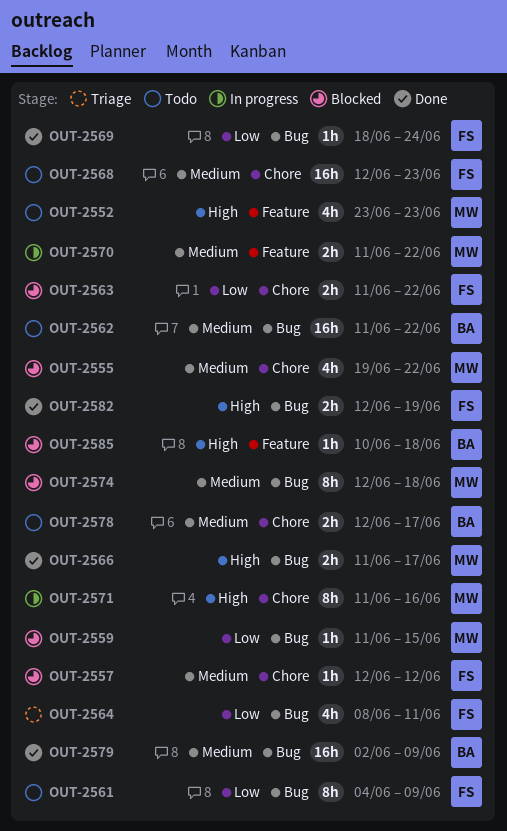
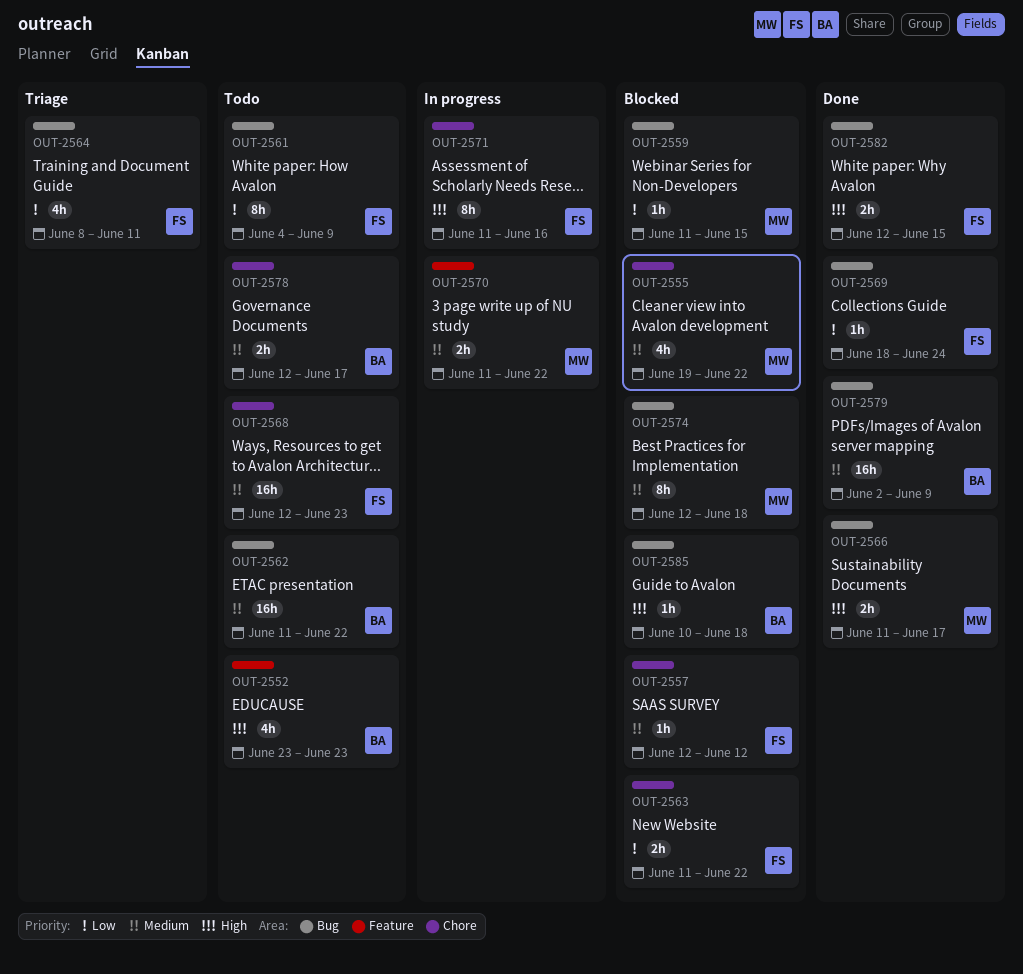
OUT-2552, owner: MW -> BA
OUT-2571, owner: MW -> FS
OUT-2582, due: Jun 19 -> Jun 15
OUT-2585, label: Feature -> Bug

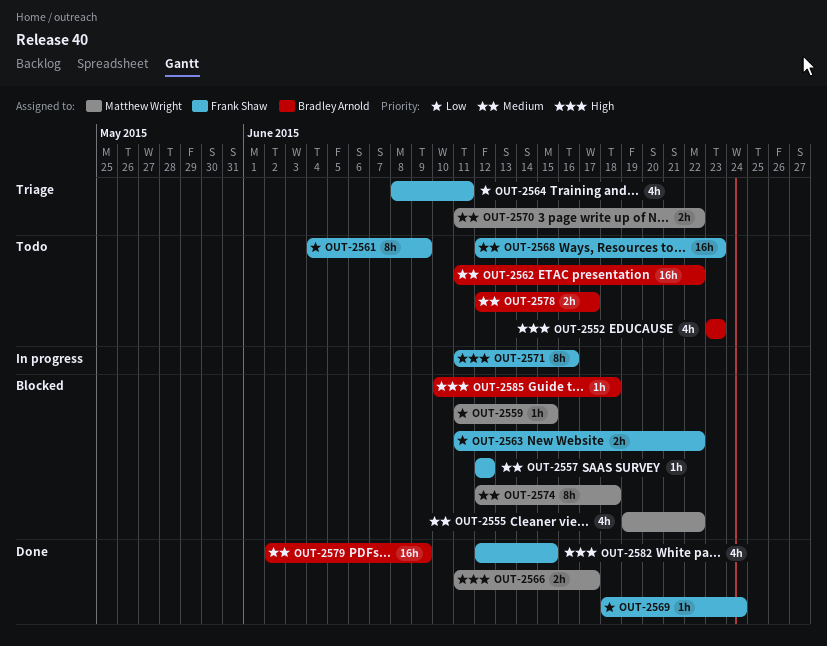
OUT-2570, status: In progress -> Triage
OUT-2582, estimate: 2h -> 4h

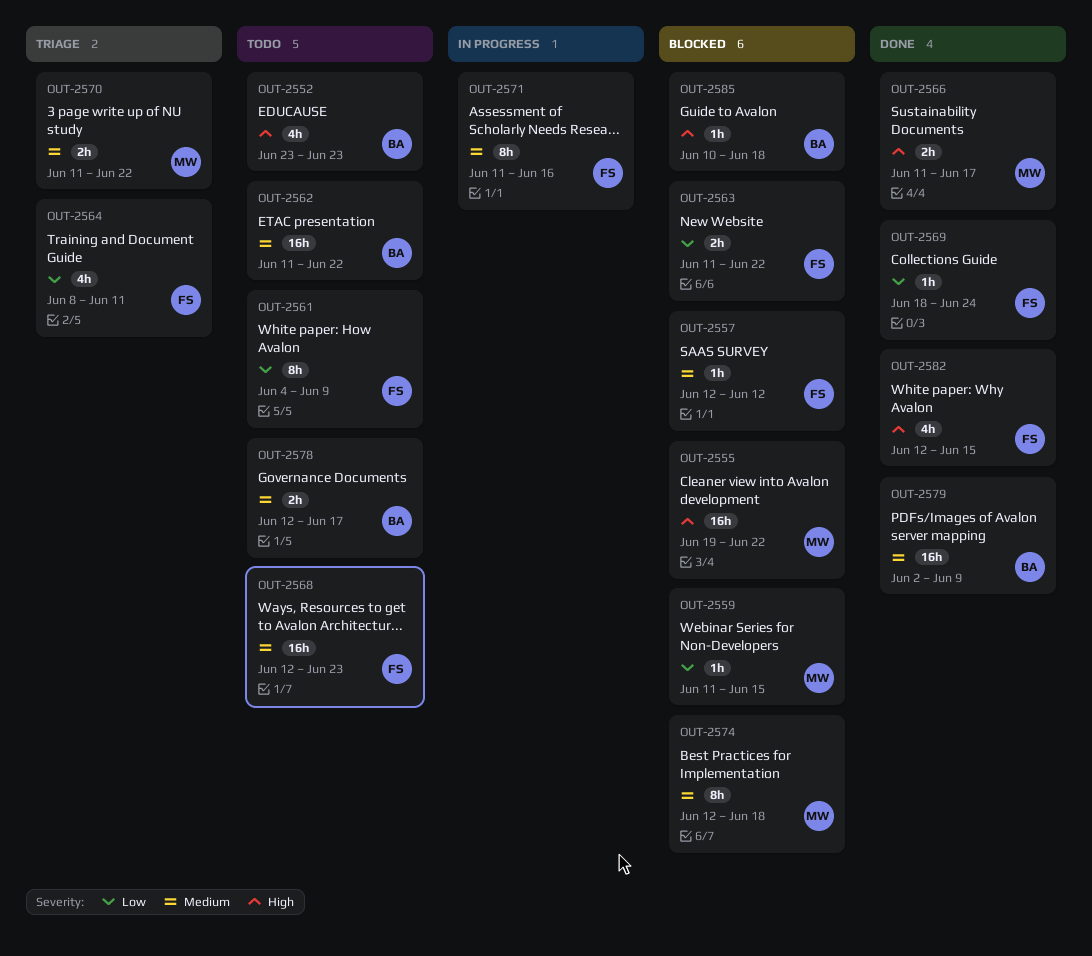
OUT-2555, priority: Medium -> High
OUT-2555, estimate: 4h -> 16h
OUT-2571, priority: High -> Medium

